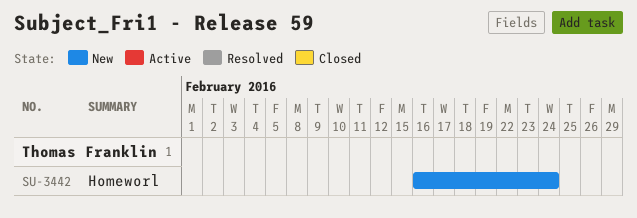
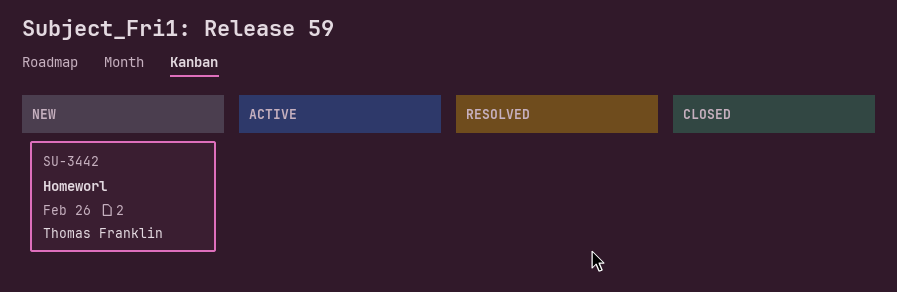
SU-3442, due: Feb 24 -> Feb 26

